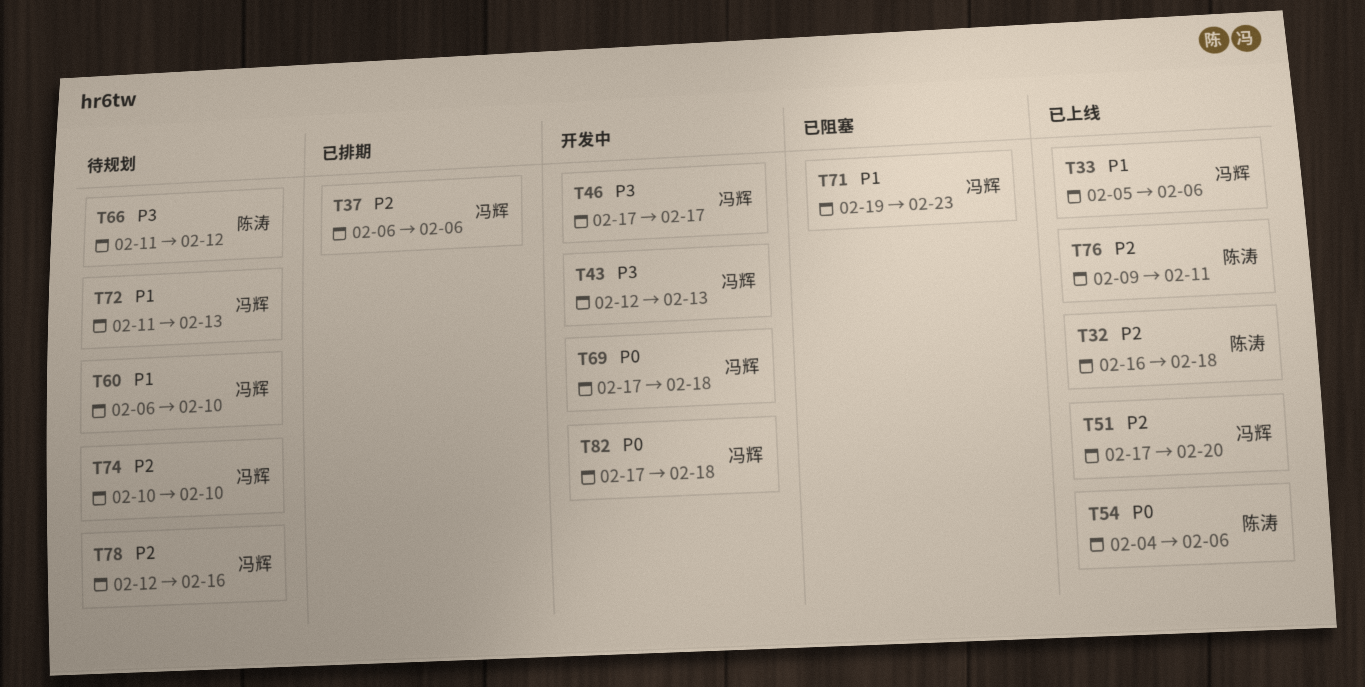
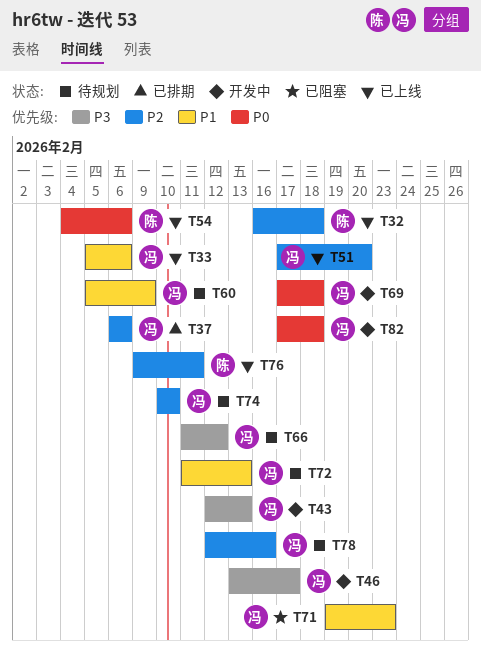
T46, start: Feb 17 -> Feb 13
T60, start: Feb 6 -> Feb 5
T60, due: Feb 10 -> Feb 9
T66, owner: 陈涛 -> 冯辉

